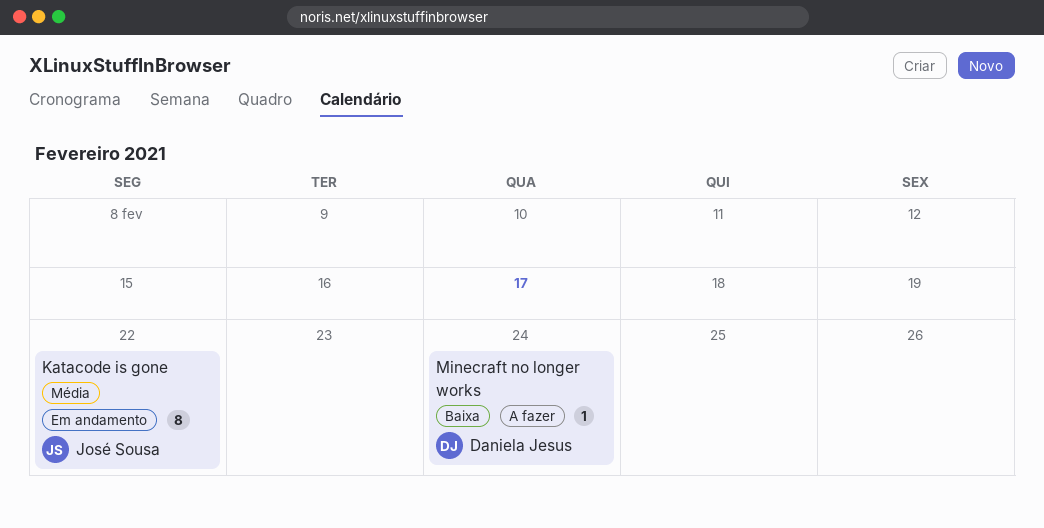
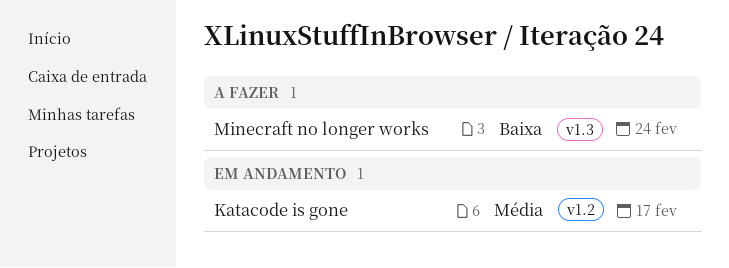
Katacode is gone, due: Feb 22 -> Feb 17

